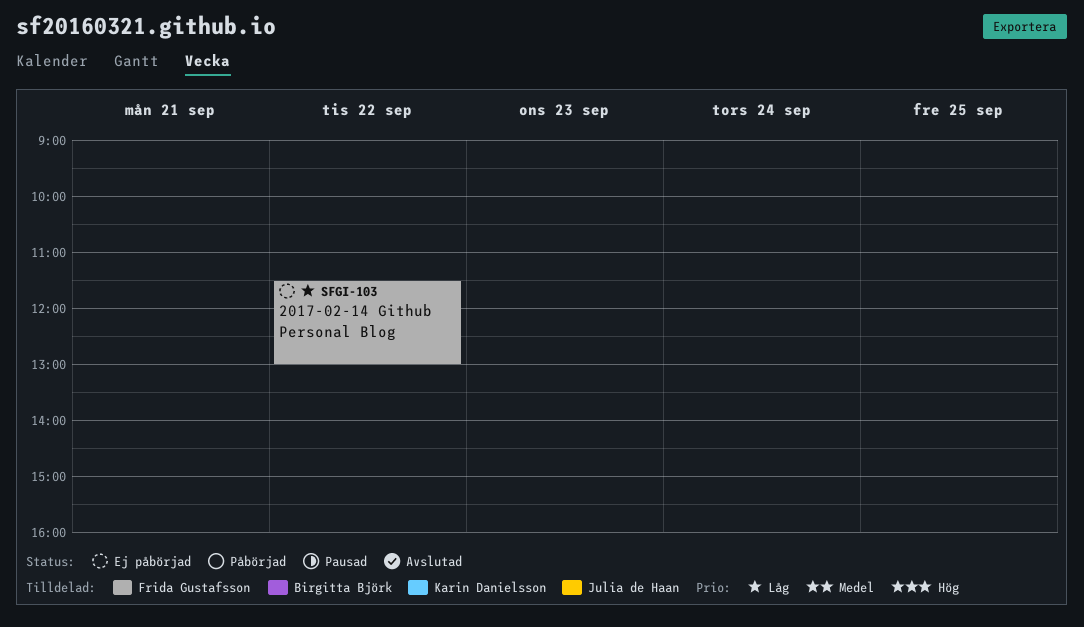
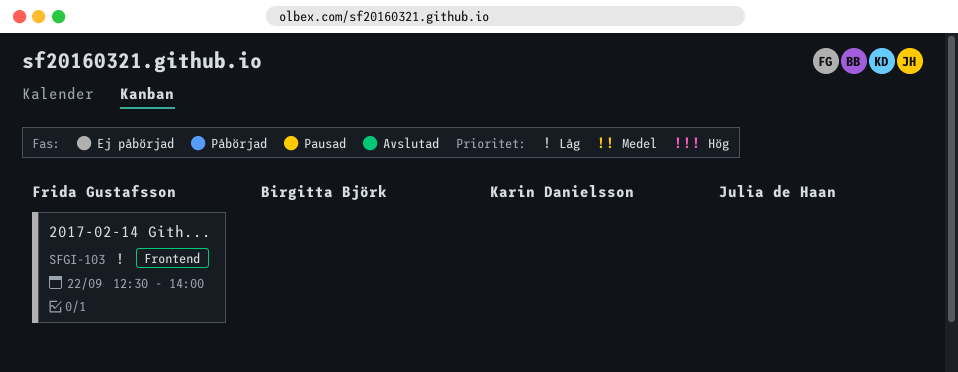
SFGI-103, begins: 11:30 -> 12:30
SFGI-103, ends: 13:00 -> 14:00

